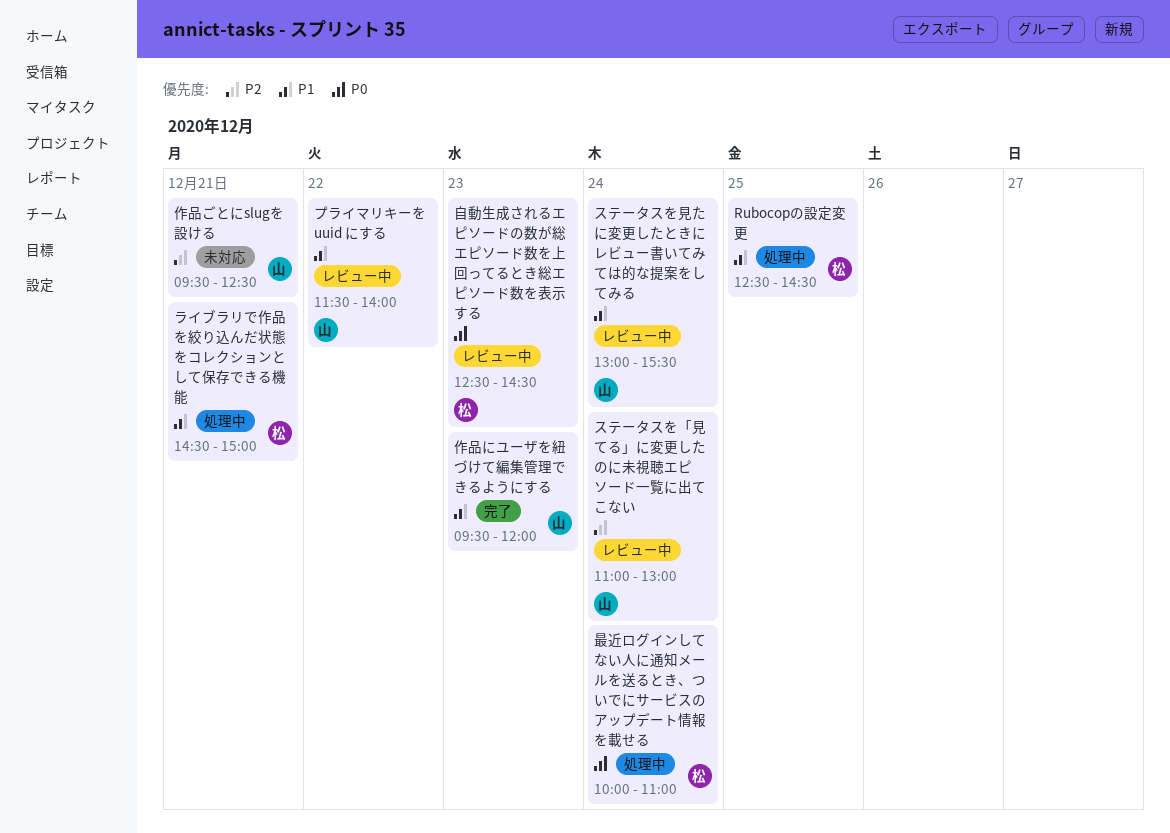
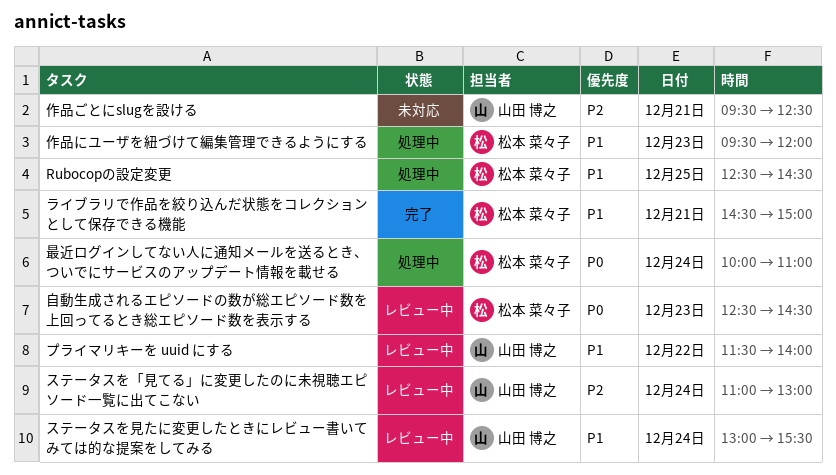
ライブラリで作品を絞り込んだ状態をコレクションとして保存できる機能, status: 処理中 -> 完了
作品にユーザを紐づけて編集管理できるようにする, status: 完了 -> 処理中
作品にユーザを紐づけて編集管理できるようにする, owner: 山田 博之 -> 松本 菜々子

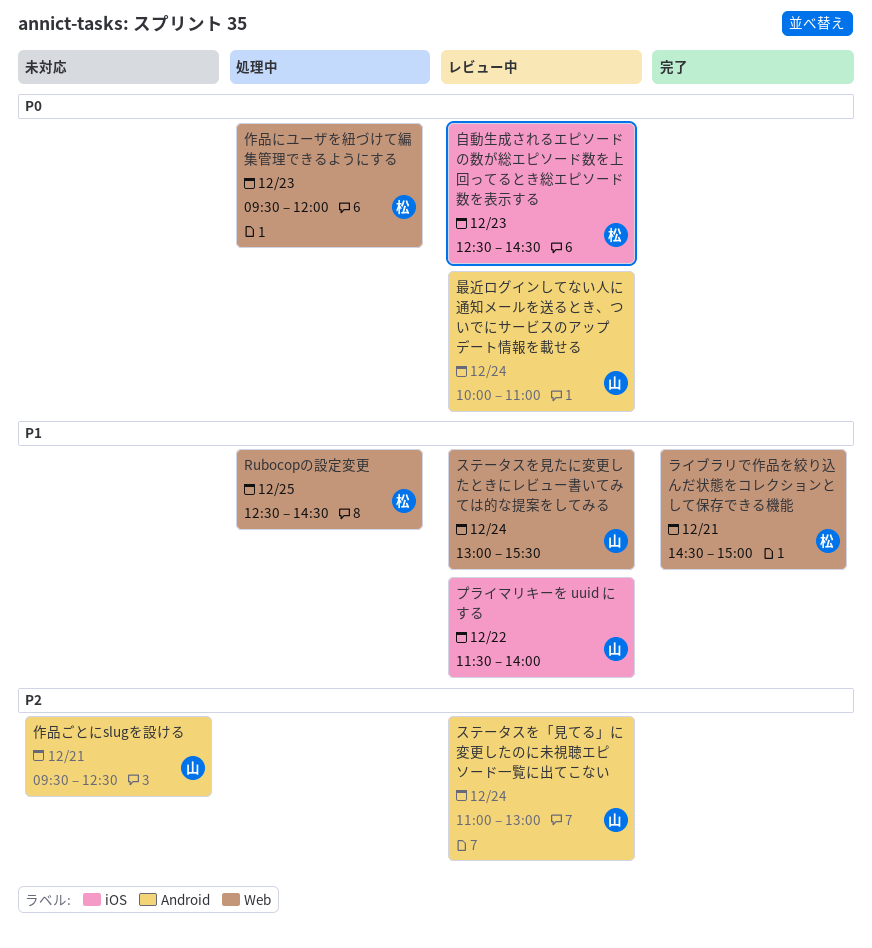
作品にユーザを紐づけて編集管理できるようにする, priority: P1 -> P0
最近ログインしてない人に通知メールを送るとき、ついでにサービスのアップデート情報を載せる, status: 処理中 -> レビュー中
最近ログインしてない人に通知メールを送るとき、ついでにサービスのアップデート情報を載せる, owner: 松本 菜々子 -> 山田 博之

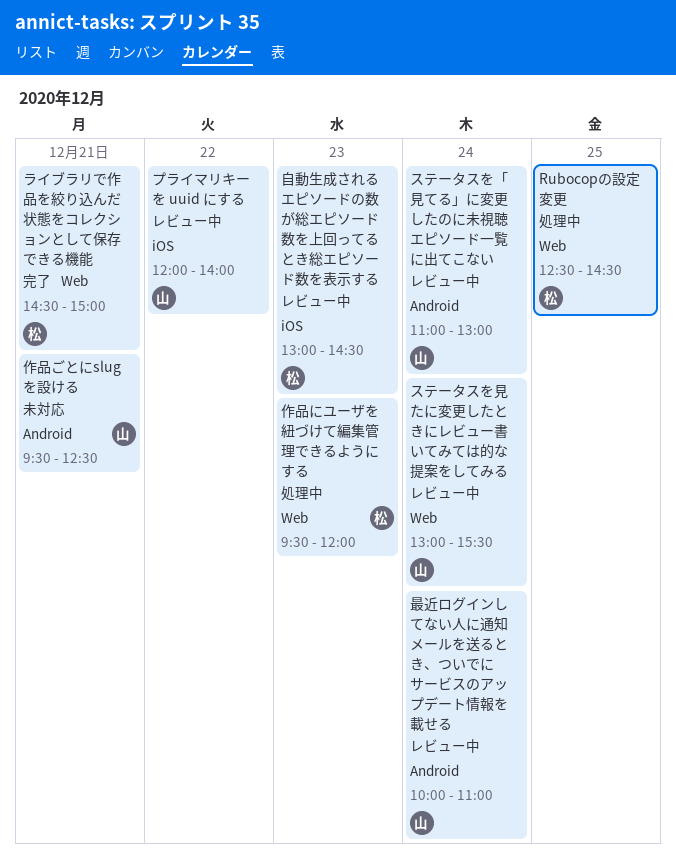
プライマリキーを uuid にする, begins: 11:30 -> 12:00
自動生成されるエピソードの数が総エピソード数を上回ってるとき総エピソード数を表示する, begins: 12:30 -> 13:00

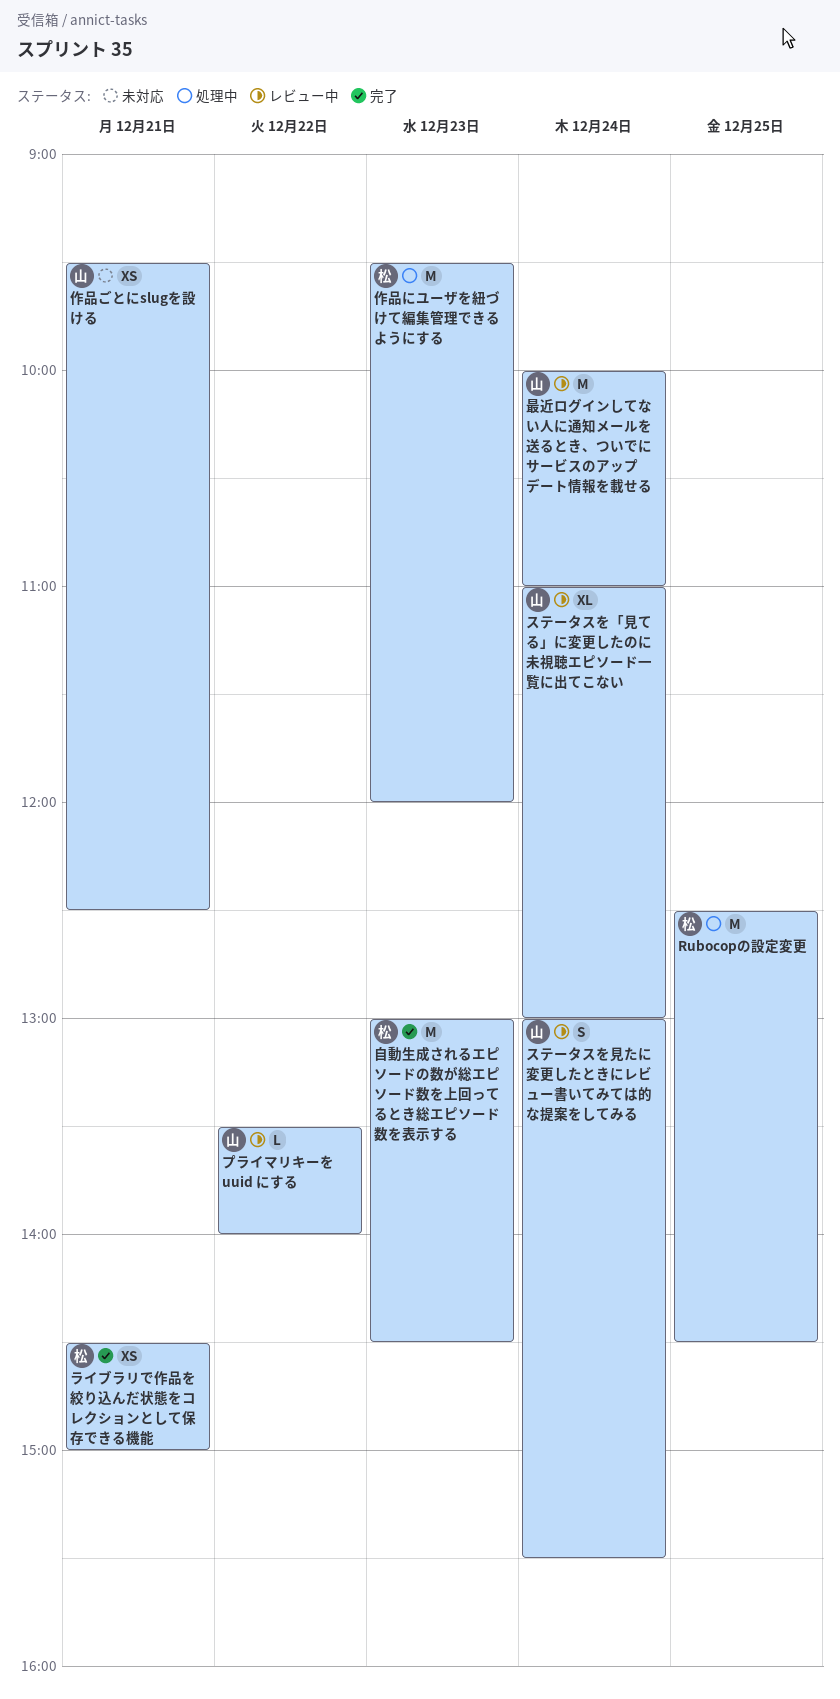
プライマリキーを uuid にする, begins: 12:00 -> 13:30
自動生成されるエピソードの数が総エピソード数を上回ってるとき総エピソード数を表示する, status: レビュー中 -> 完了

